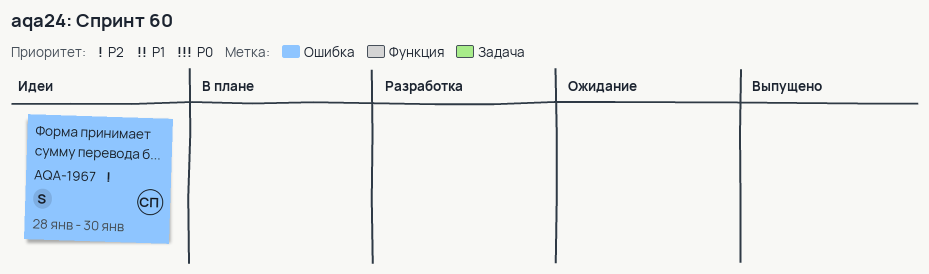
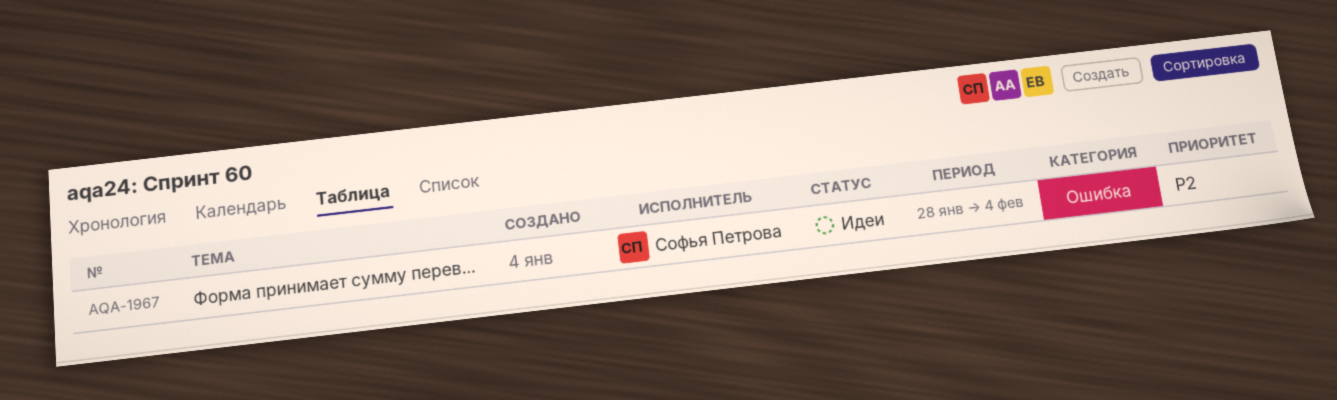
AQA-1967, due: Jan 30 -> Feb 4

